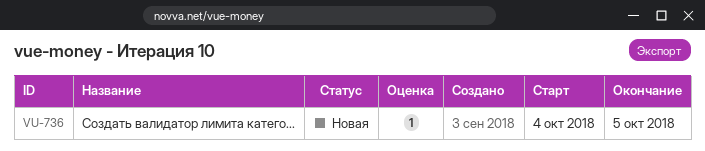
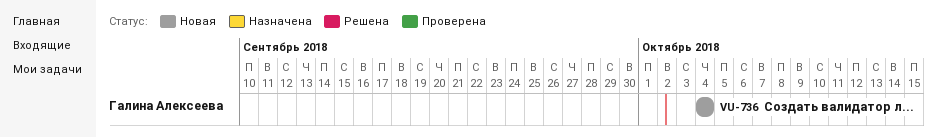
VU-736, due: Oct 5 -> Oct 4

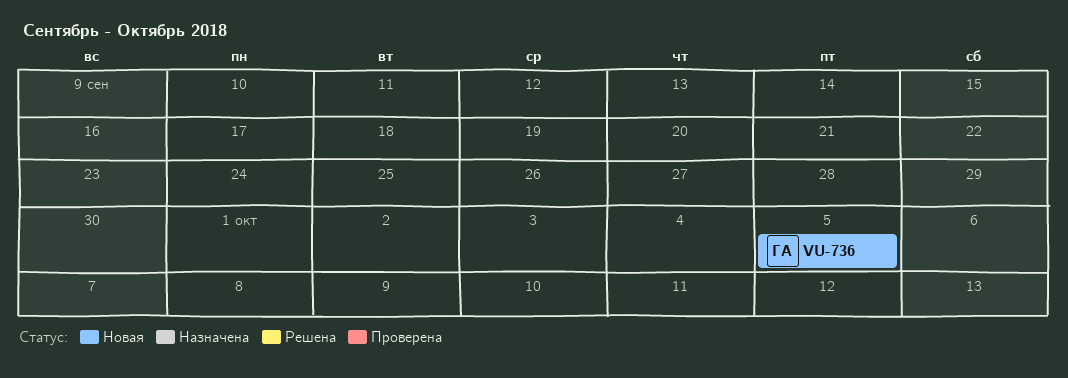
VU-736, start: Oct 4 -> Oct 5
VU-736, due: Oct 4 -> Oct 5

